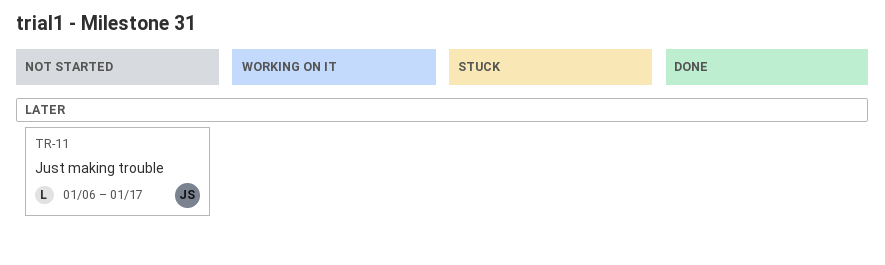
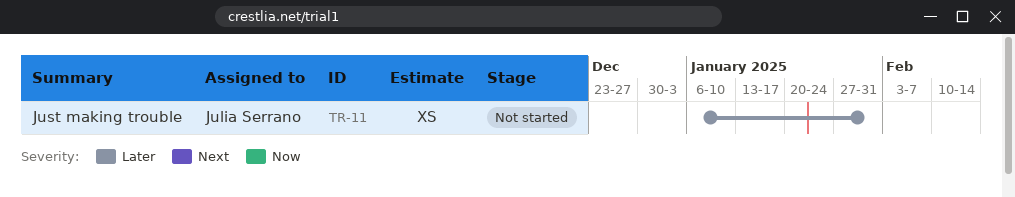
TR-11, estimate: L -> XS
TR-11, due: Jan 17 -> Jan 31

